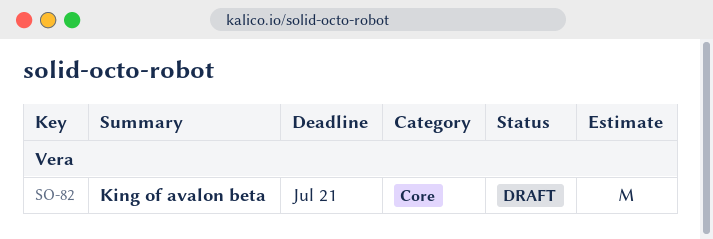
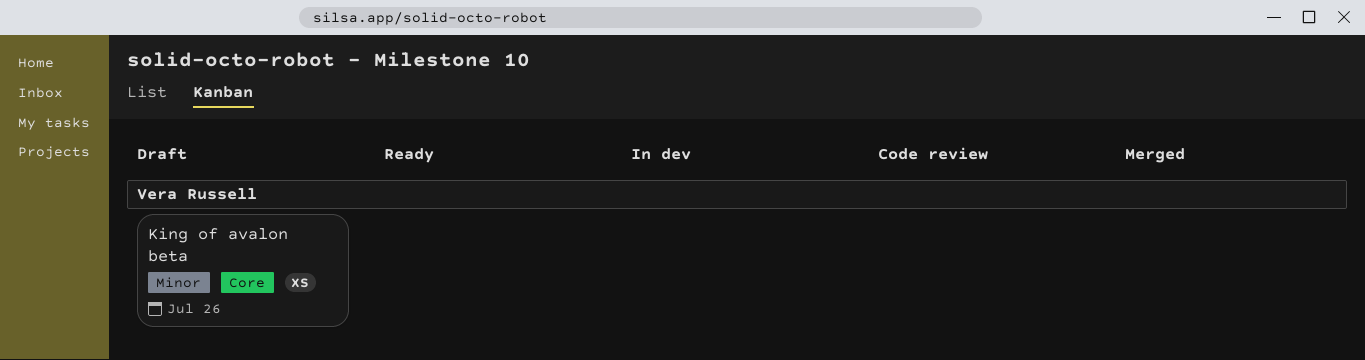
King of avalon beta, estimate: M -> XS
King of avalon beta, due: Jul 21 -> Jul 26

